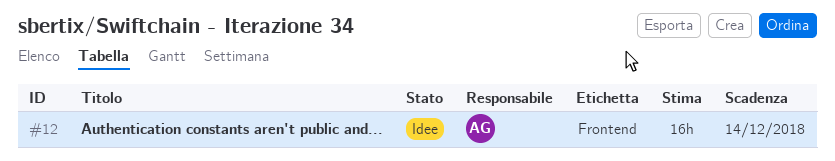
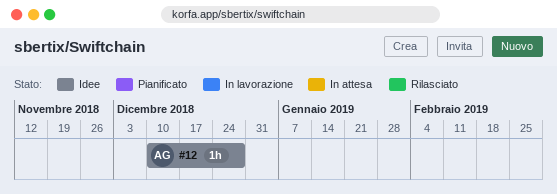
#12, estimate: 16h -> 1h
#12, due: Dec 14 -> Dec 28

